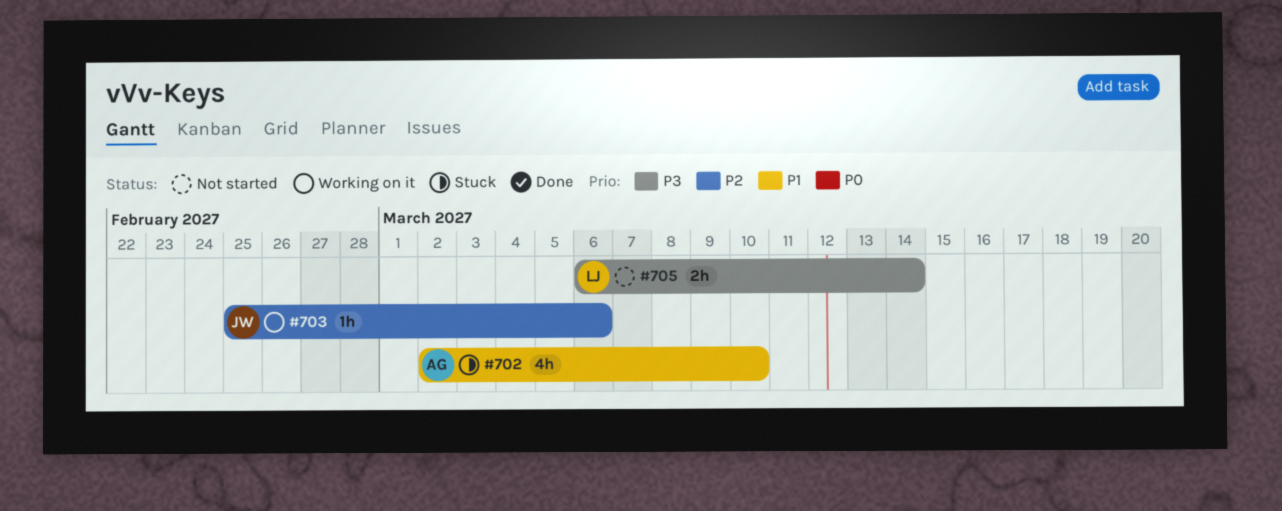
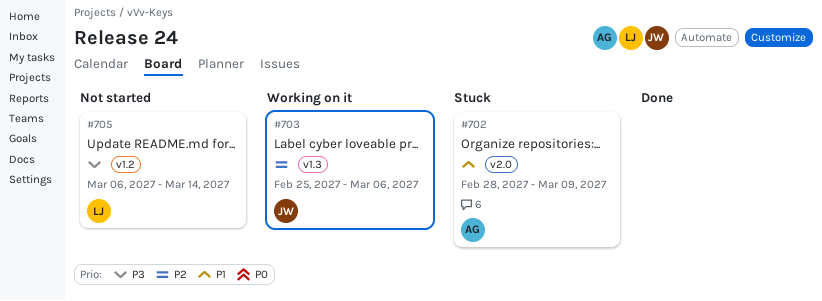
#702, start: Mar 2 -> Feb 28
#702, due: Mar 10 -> Mar 9

